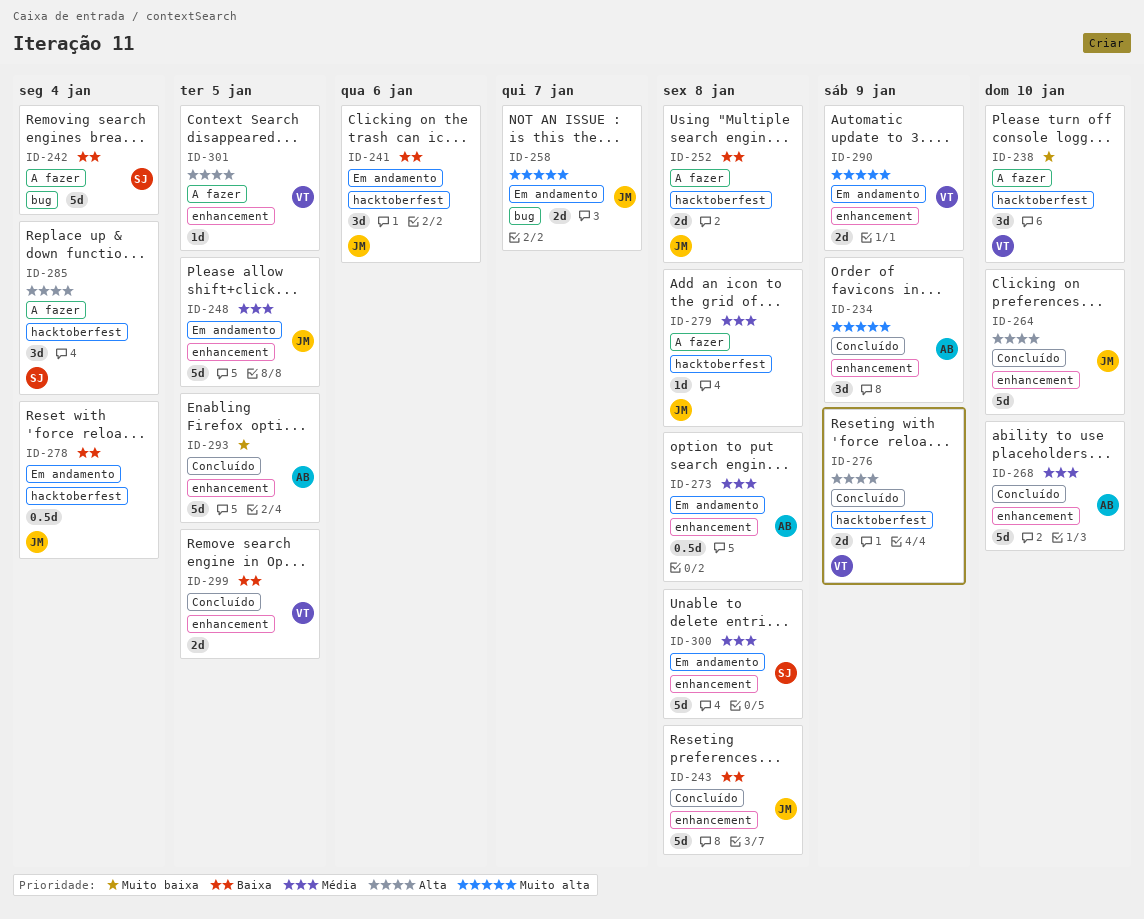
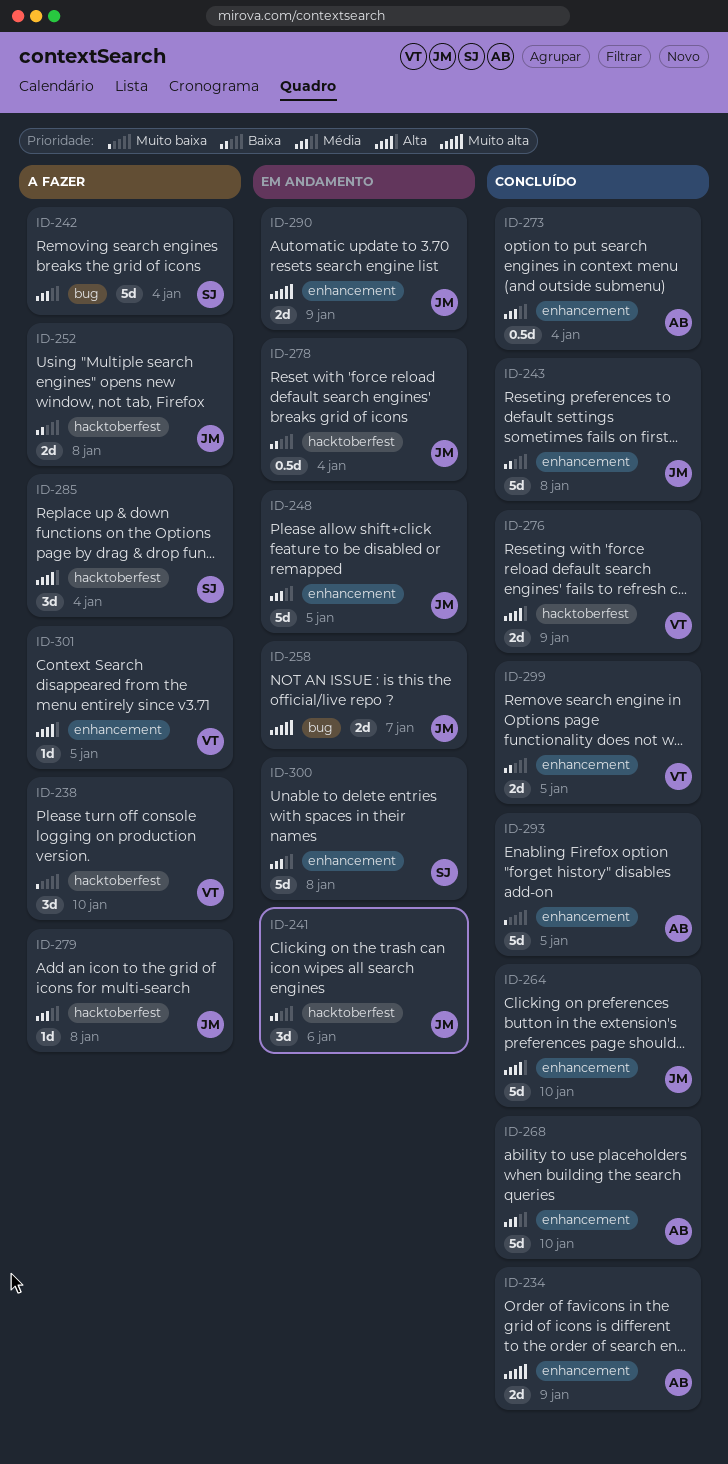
ID-234, estimate: 3d -> 2d
ID-242, priority: Baixa -> Média
ID-273, status: Em andamento -> Concluído
ID-273, due: Jan 8 -> Jan 4
ID-290, owner: VT -> JM

